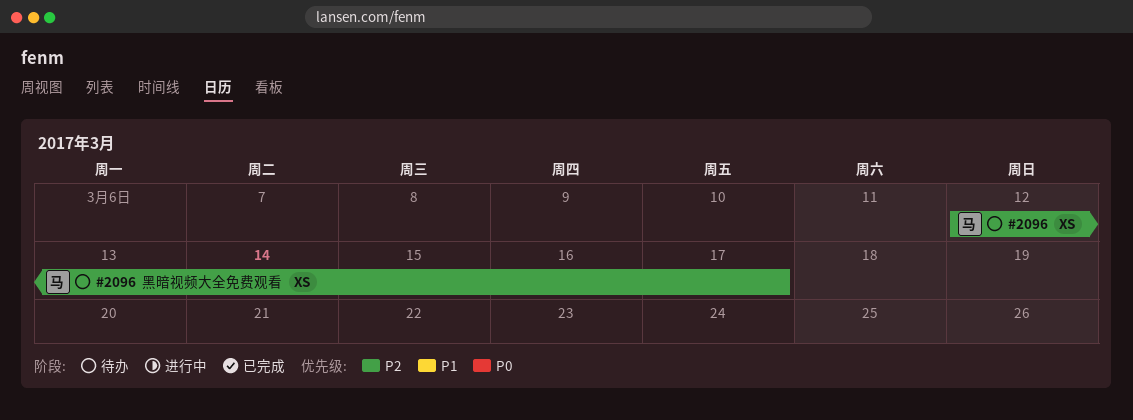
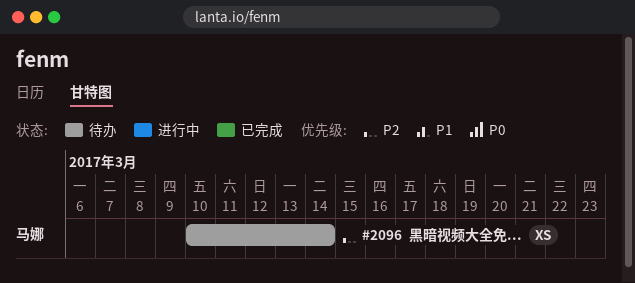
#2096, start: Mar 12 -> Mar 10
#2096, due: Mar 17 -> Mar 14

